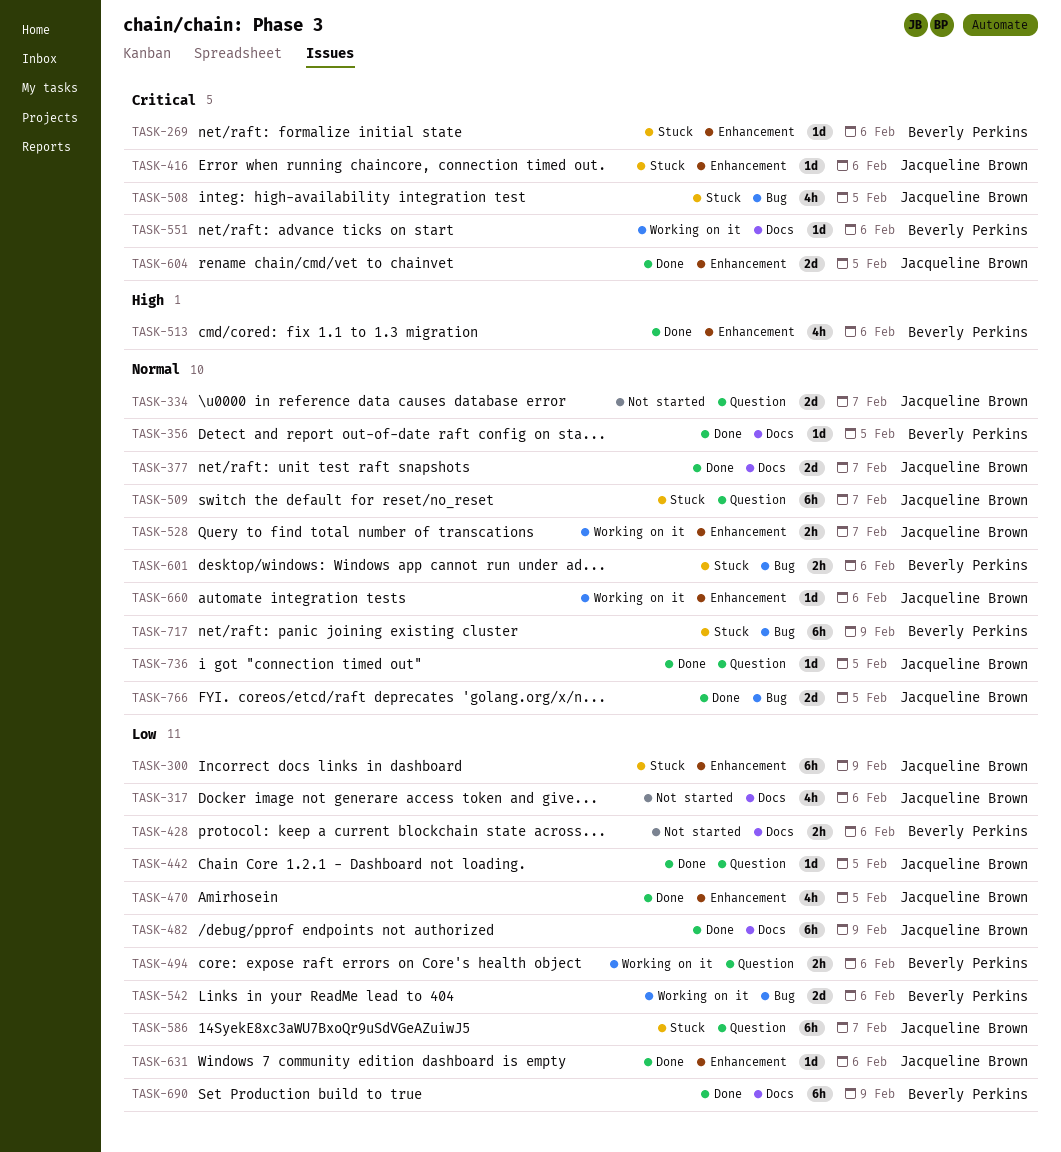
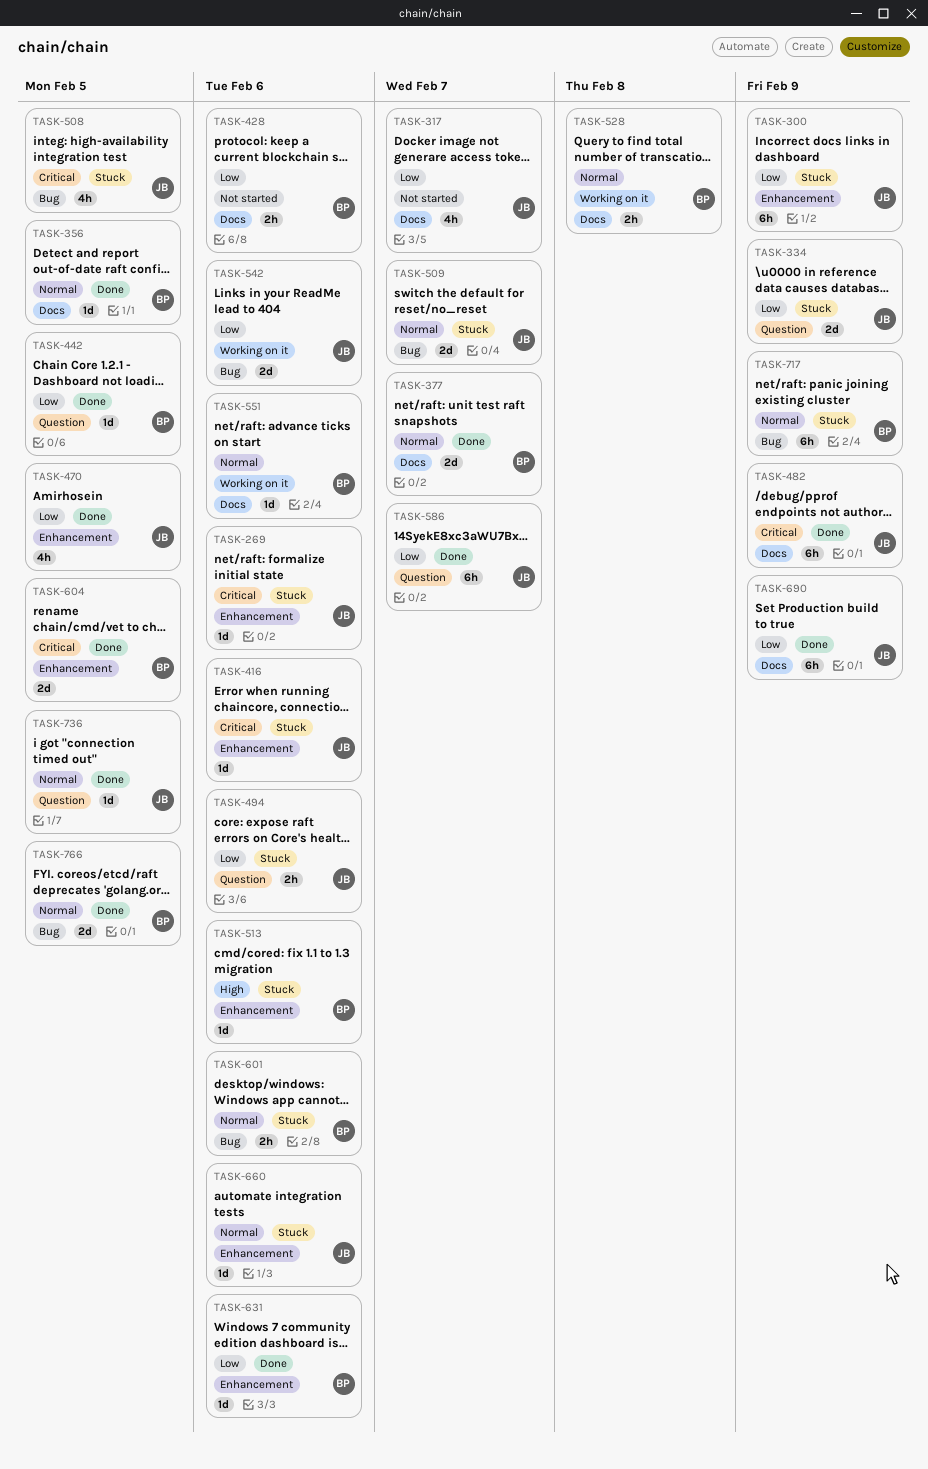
TASK-269, owner: Beverly Perkins -> Jacqueline Brown
TASK-317, due: Feb 6 -> Feb 7
TASK-334, status: Not started -> Stuck
TASK-334, priority: Normal -> Low
TASK-334, due: Feb 7 -> Feb 9
TASK-377, owner: Jacqueline Brown -> Beverly Perkins
TASK-442, owner: Jacqueline Brown -> Beverly Perkins
TASK-482, priority: Low -> Critical
TASK-494, status: Working on it -> Stuck
TASK-494, owner: Beverly Perkins -> Jacqueline Brown
TASK-509, label: Question -> Bug
TASK-509, estimate: 6h -> 2d
TASK-513, status: Done -> Stuck
TASK-513, estimate: 4h -> 1d
TASK-528, owner: Jacqueline Brown -> Beverly Perkins
TASK-528, label: Enhancement -> Docs
TASK-528, due: Feb 7 -> Feb 8
TASK-542, owner: Beverly Perkins -> Jacqueline Brown
TASK-551, priority: Critical -> Normal
TASK-586, status: Stuck -> Done
TASK-604, owner: Jacqueline Brown -> Beverly Perkins
TASK-631, owner: Jacqueline Brown -> Beverly Perkins
TASK-660, status: Working on it -> Stuck
TASK-690, owner: Beverly Perkins -> Jacqueline Brown
TASK-766, owner: Jacqueline Brown -> Beverly Perkins

